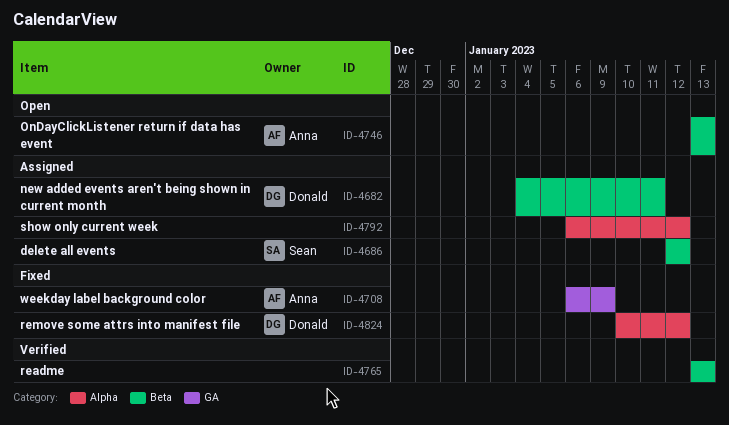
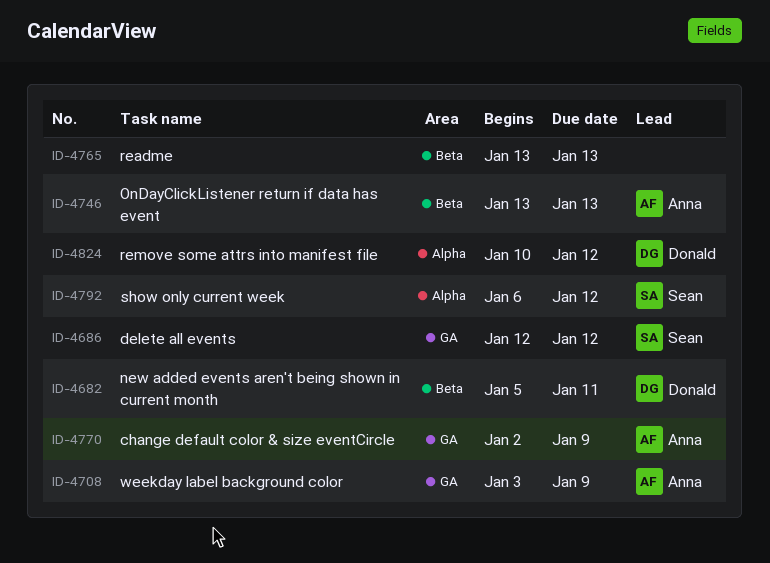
ID-4682, start: Jan 4 -> Jan 5
ID-4686, label: Beta -> GA
ID-4708, start: Jan 6 -> Jan 3
ID-4770: none -> present
ID-4792, owner: none -> Sean

